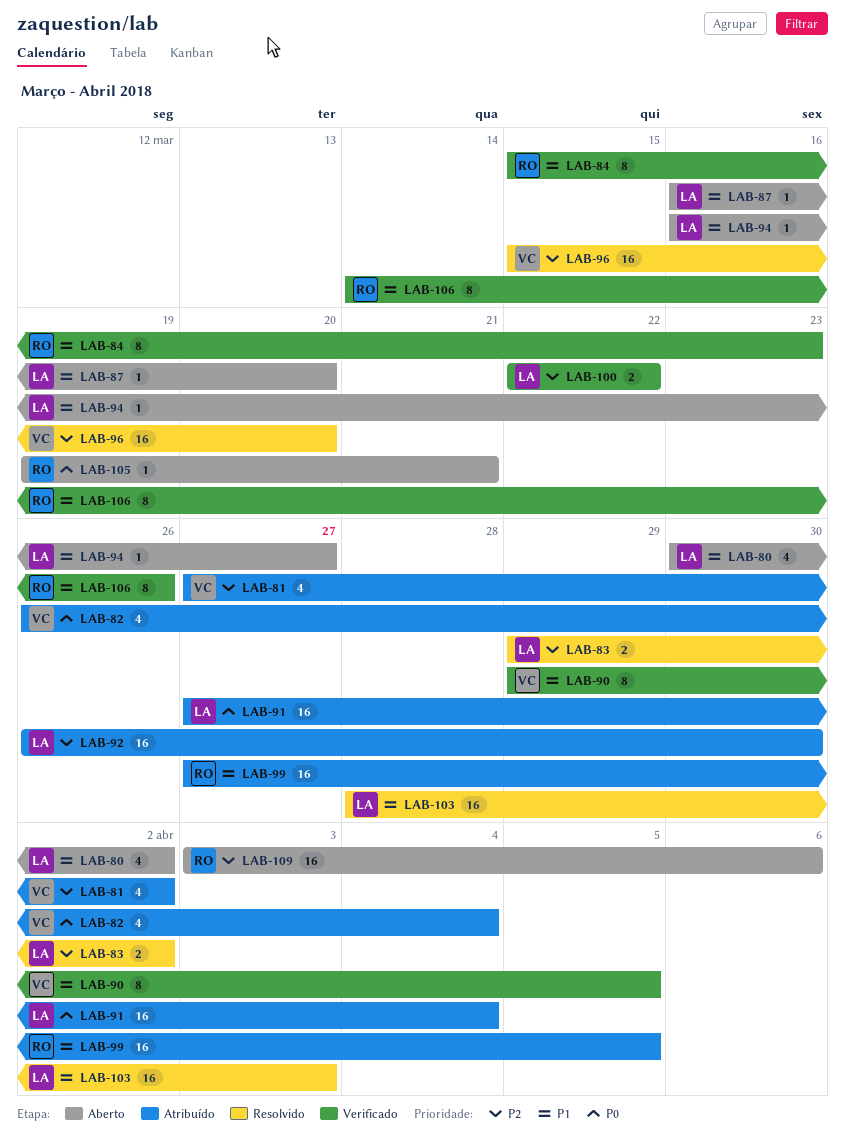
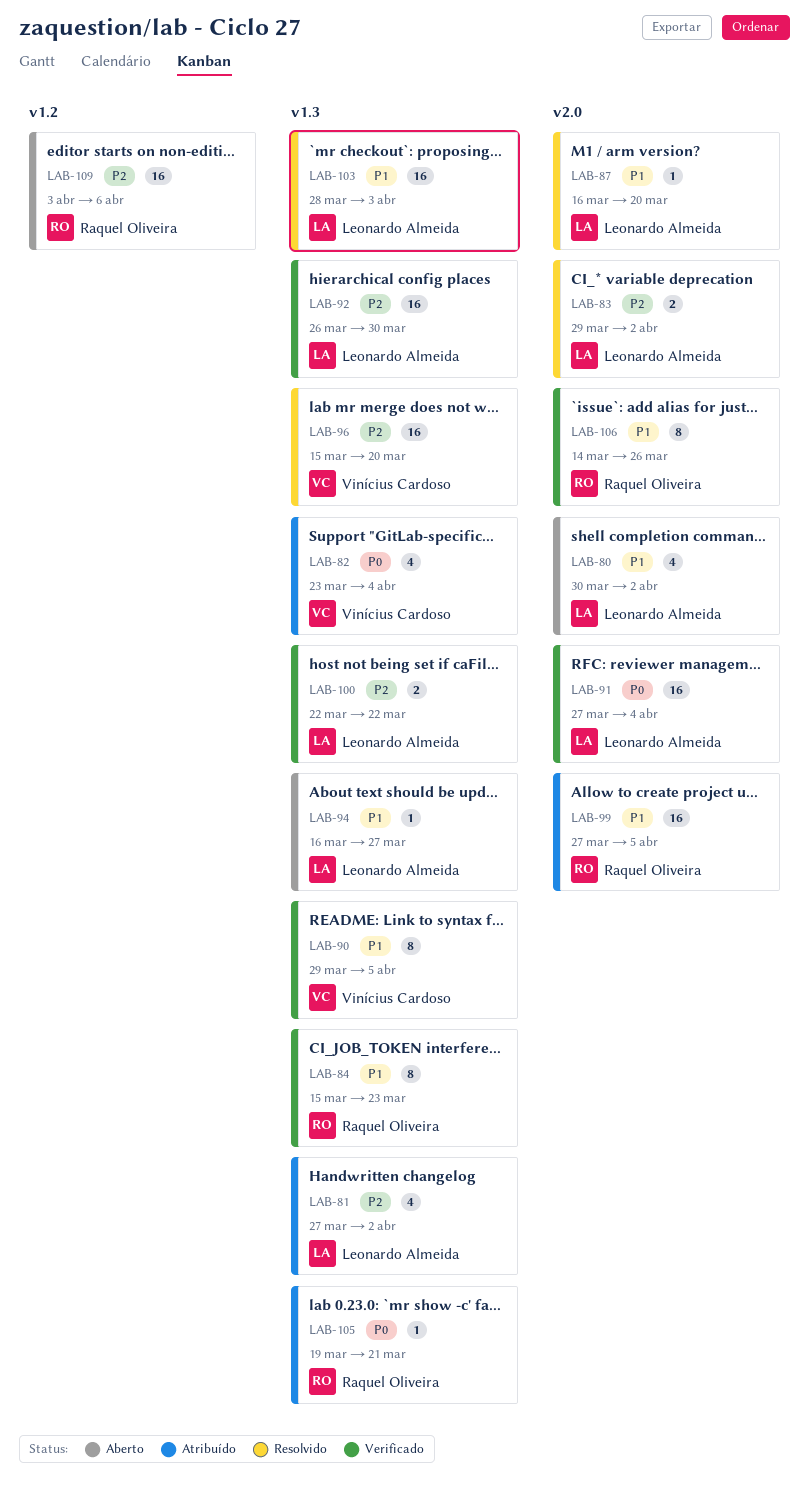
LAB-81, owner: Vinícius Cardoso -> Leonardo Almeida
LAB-82, start: Mar 26 -> Mar 23
LAB-87, status: Aberto -> Resolvido
LAB-91, status: Atribuído -> Verificado
LAB-92, status: Atribuído -> Verificado
LAB-105, status: Aberto -> Atribuído

